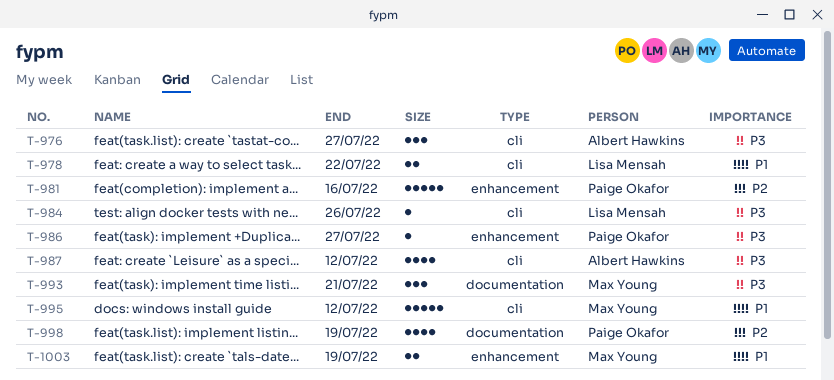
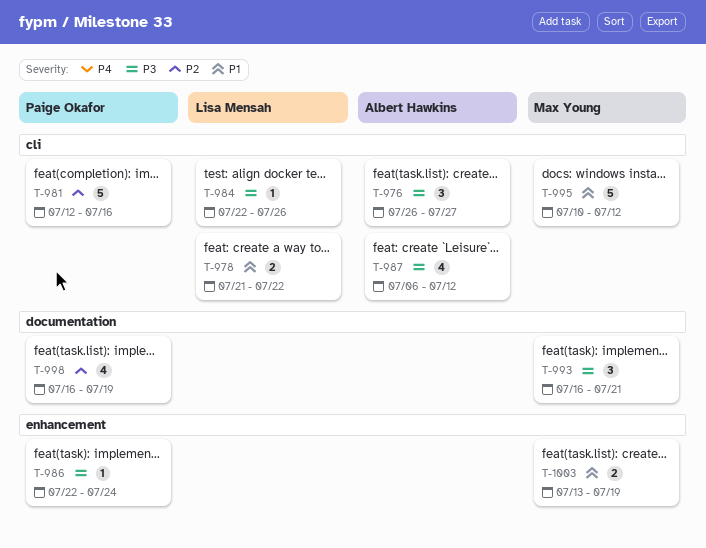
T-981, label: enhancement -> cli
T-986, due: Jul 27 -> Jul 24

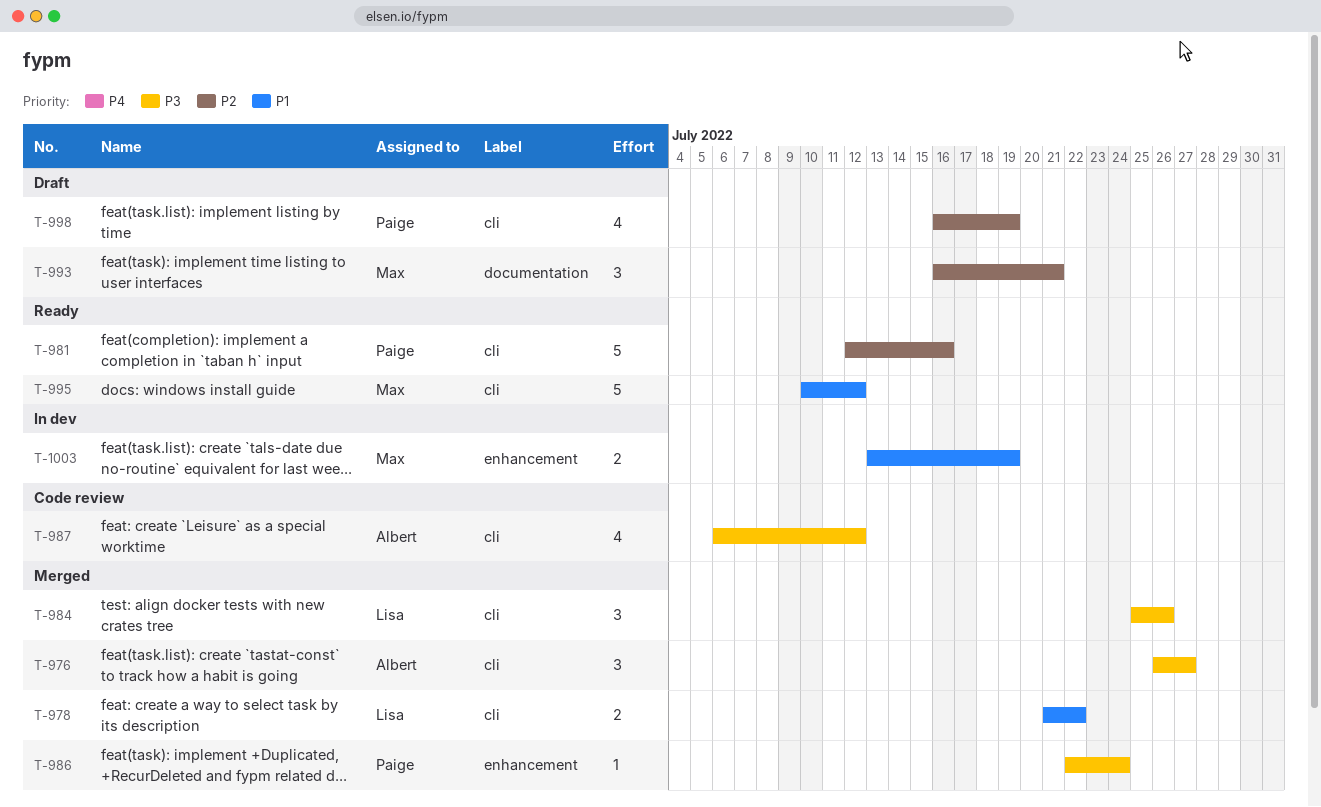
T-984, estimate: 1 -> 3
T-984, start: Jul 22 -> Jul 25
T-993, priority: P3 -> P2
T-998, label: documentation -> cli

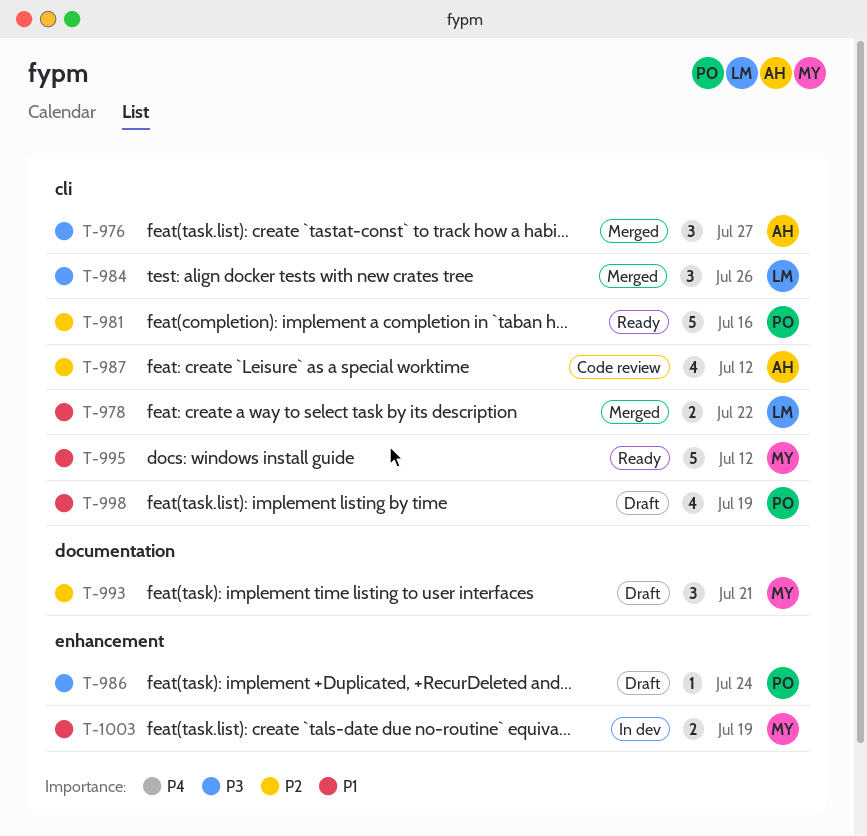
T-986, status: Merged -> Draft
T-987, priority: P3 -> P2
T-998, priority: P2 -> P1

